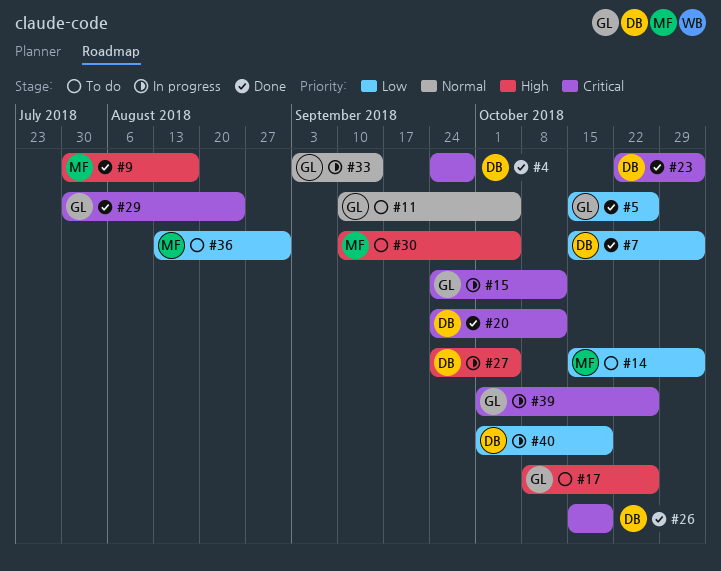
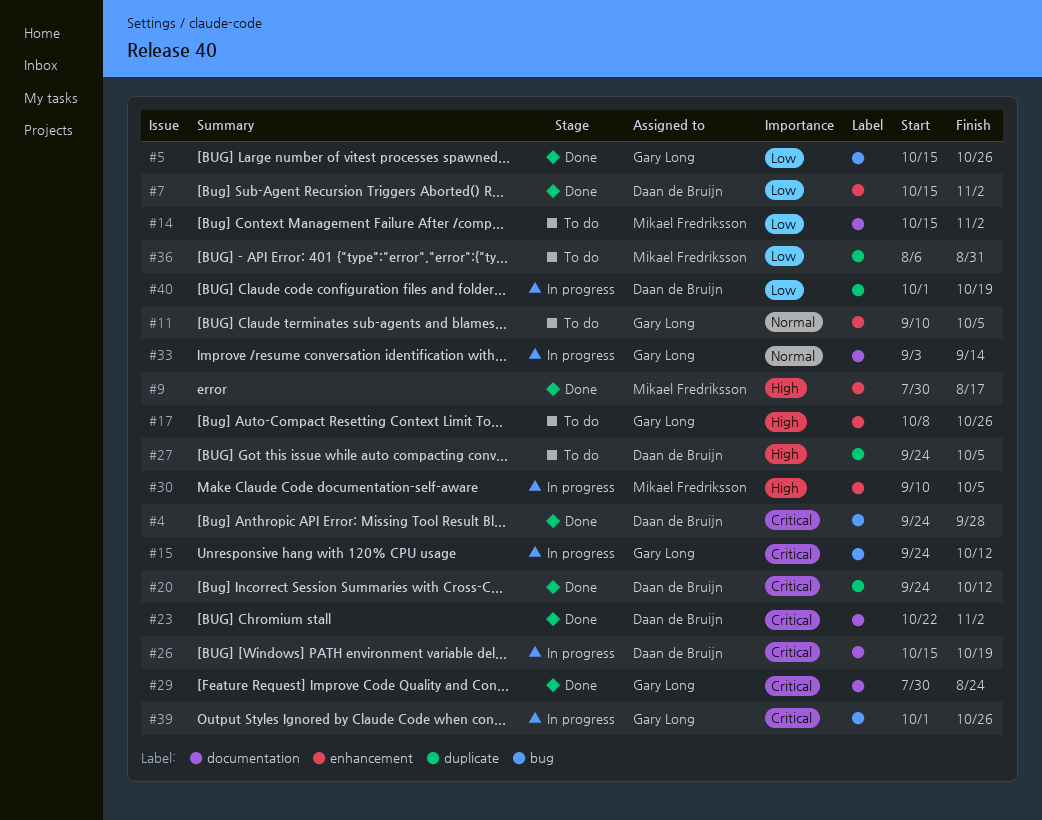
#26, status: Done -> In progress
#27, status: In progress -> To do
#30, status: To do -> In progress
#36, start: Aug 13 -> Aug 6

